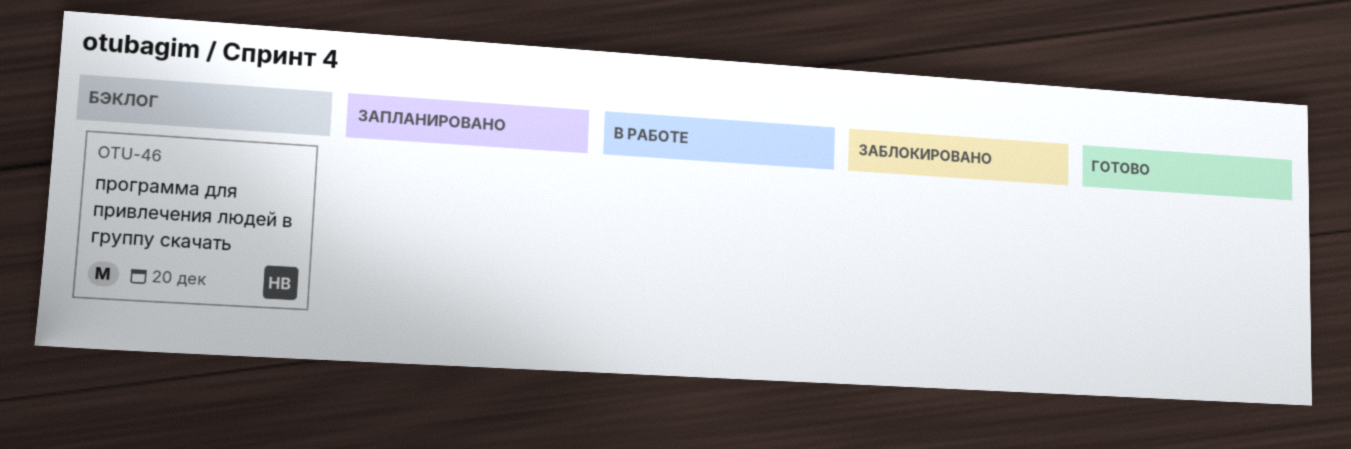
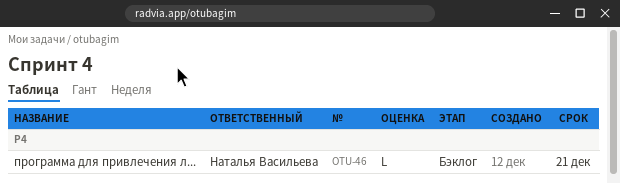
OTU-46, estimate: M -> L
OTU-46, due: Dec 20 -> Dec 21

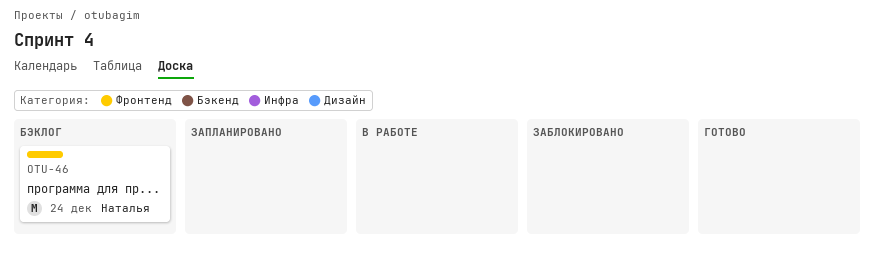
OTU-46, estimate: L -> M
OTU-46, due: Dec 21 -> Dec 24

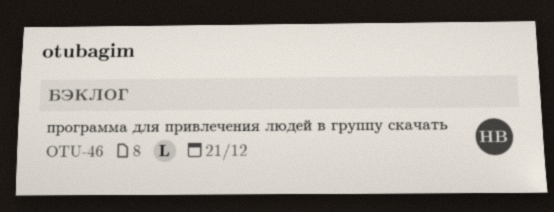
OTU-46, estimate: M -> L
OTU-46, due: Dec 24 -> Dec 21

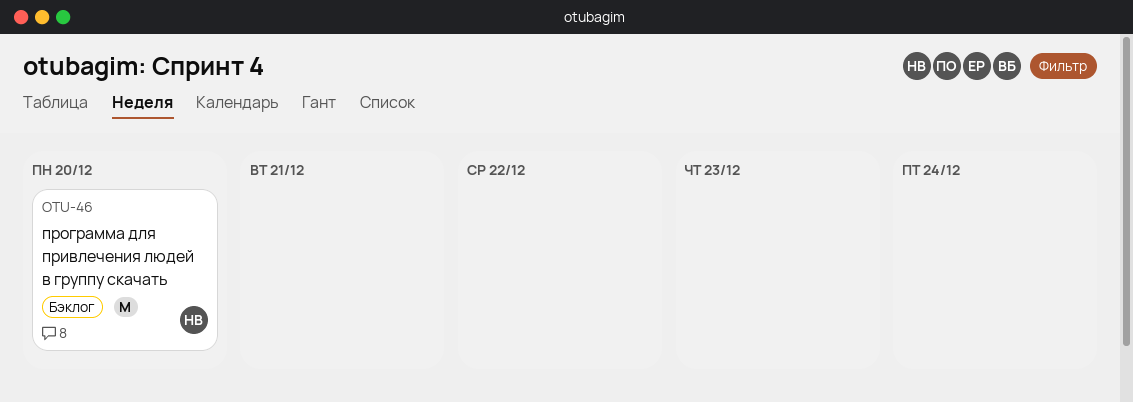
OTU-46, estimate: L -> M
OTU-46, due: Dec 21 -> Dec 20

